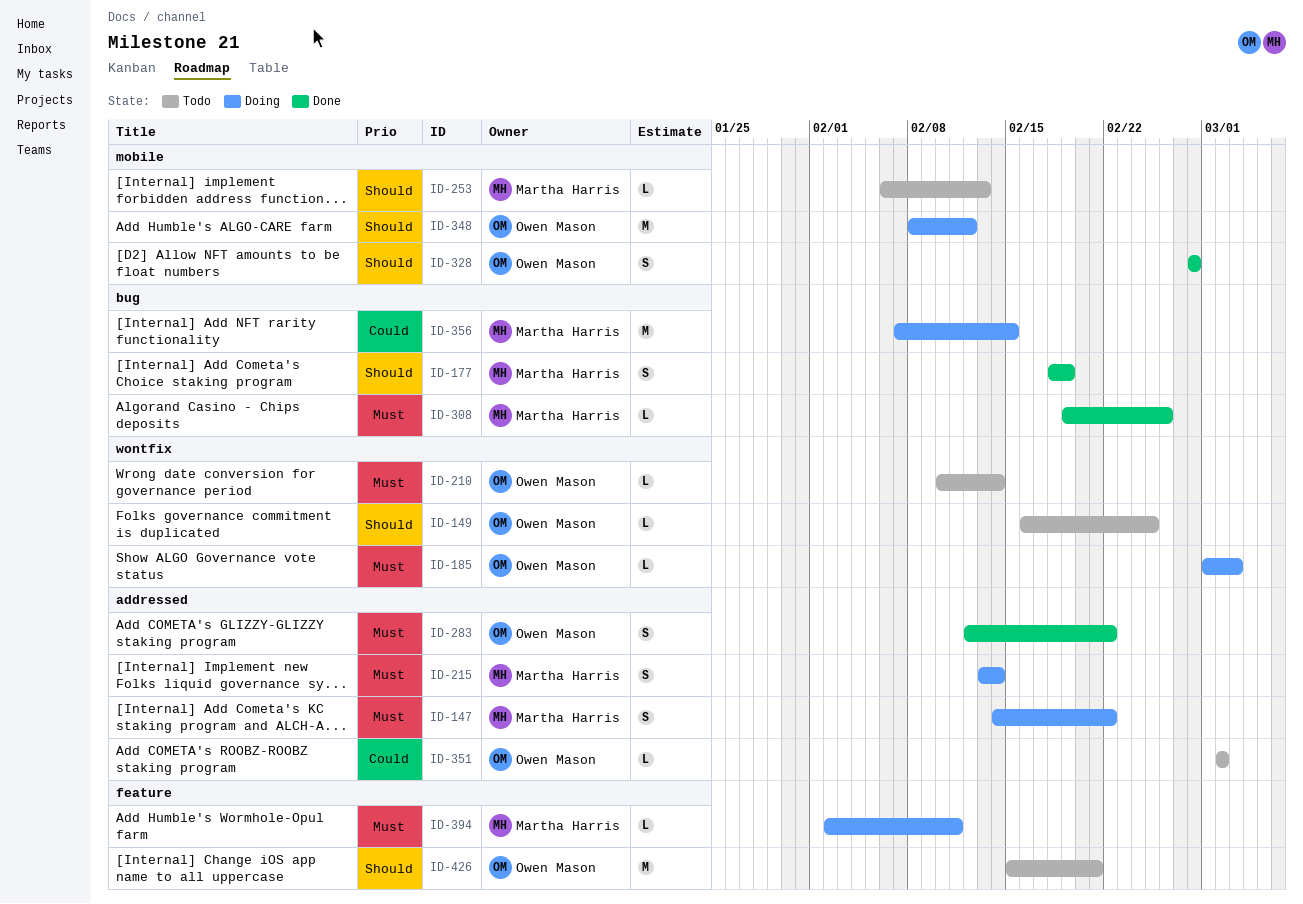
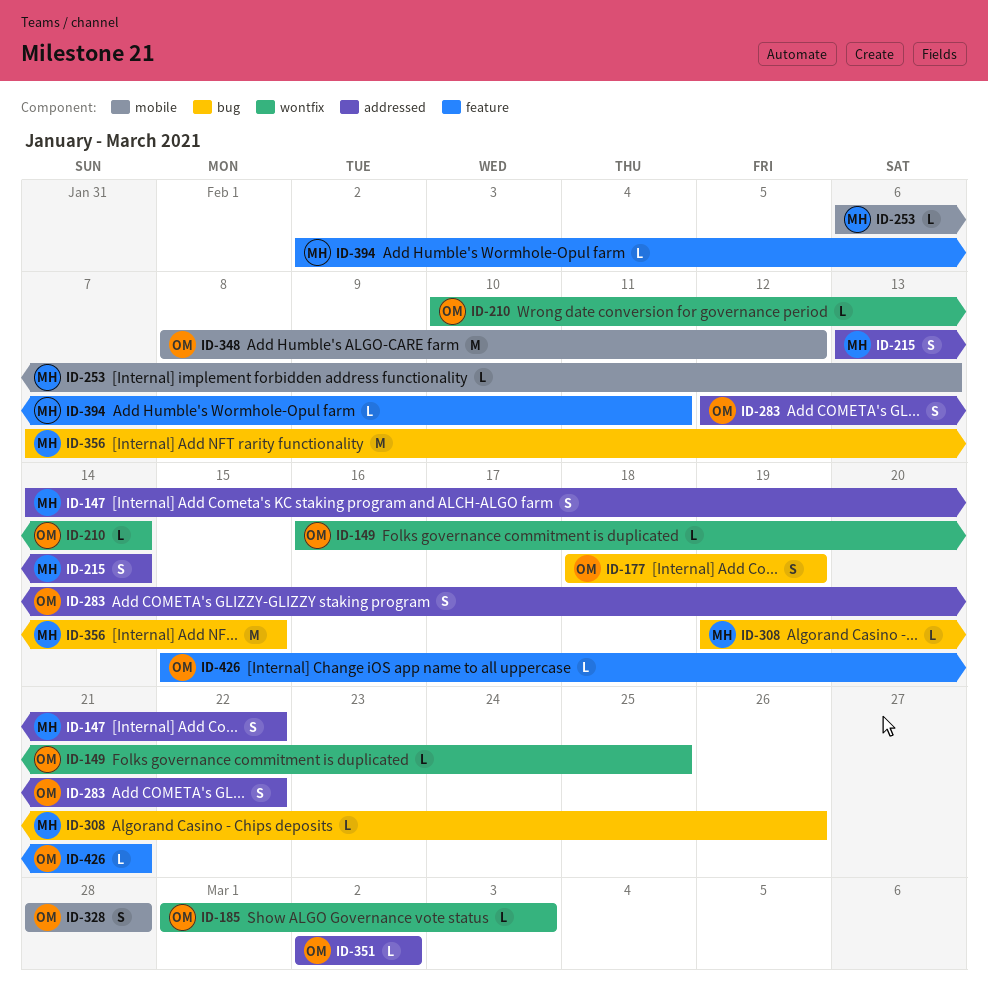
ID-177, owner: Martha Harris -> Owen Mason
ID-426, estimate: M -> L

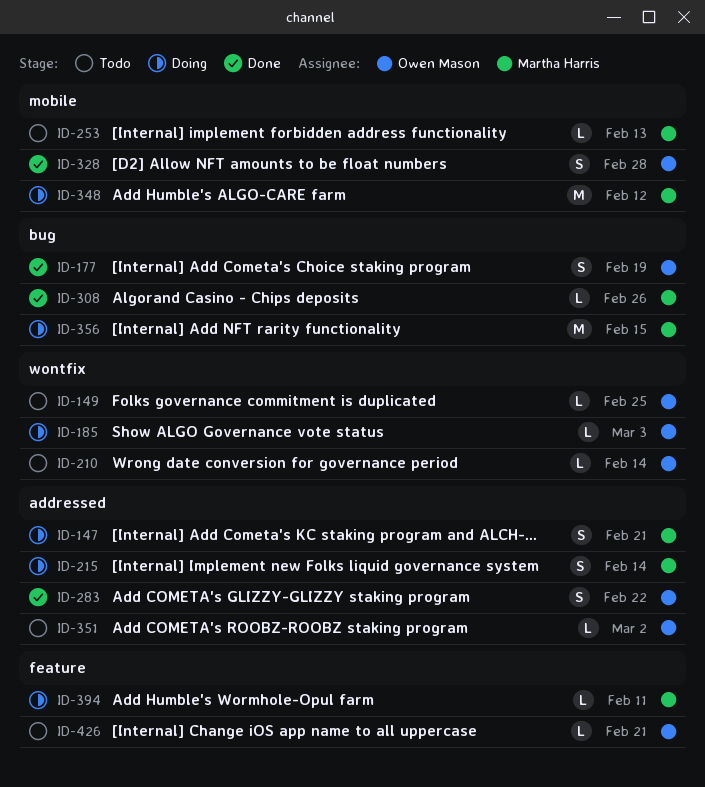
ID-147, due: Feb 22 -> Feb 21
ID-348, owner: Owen Mason -> Martha Harris

